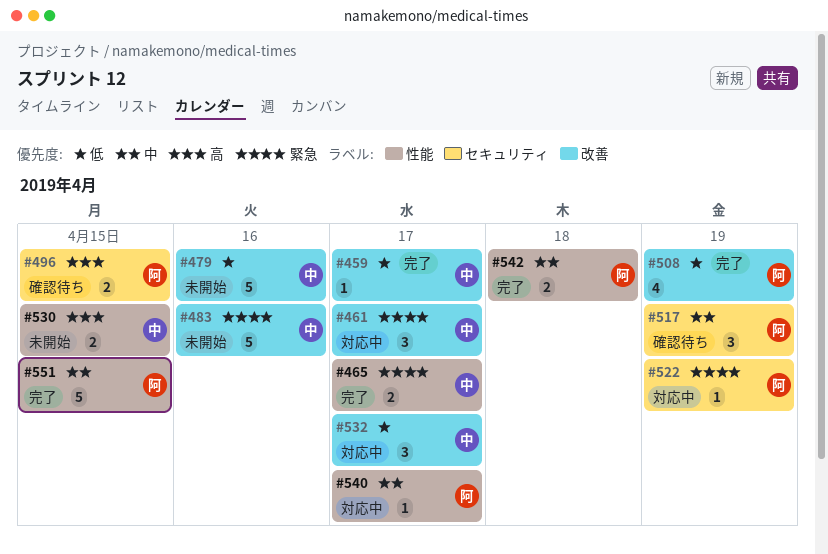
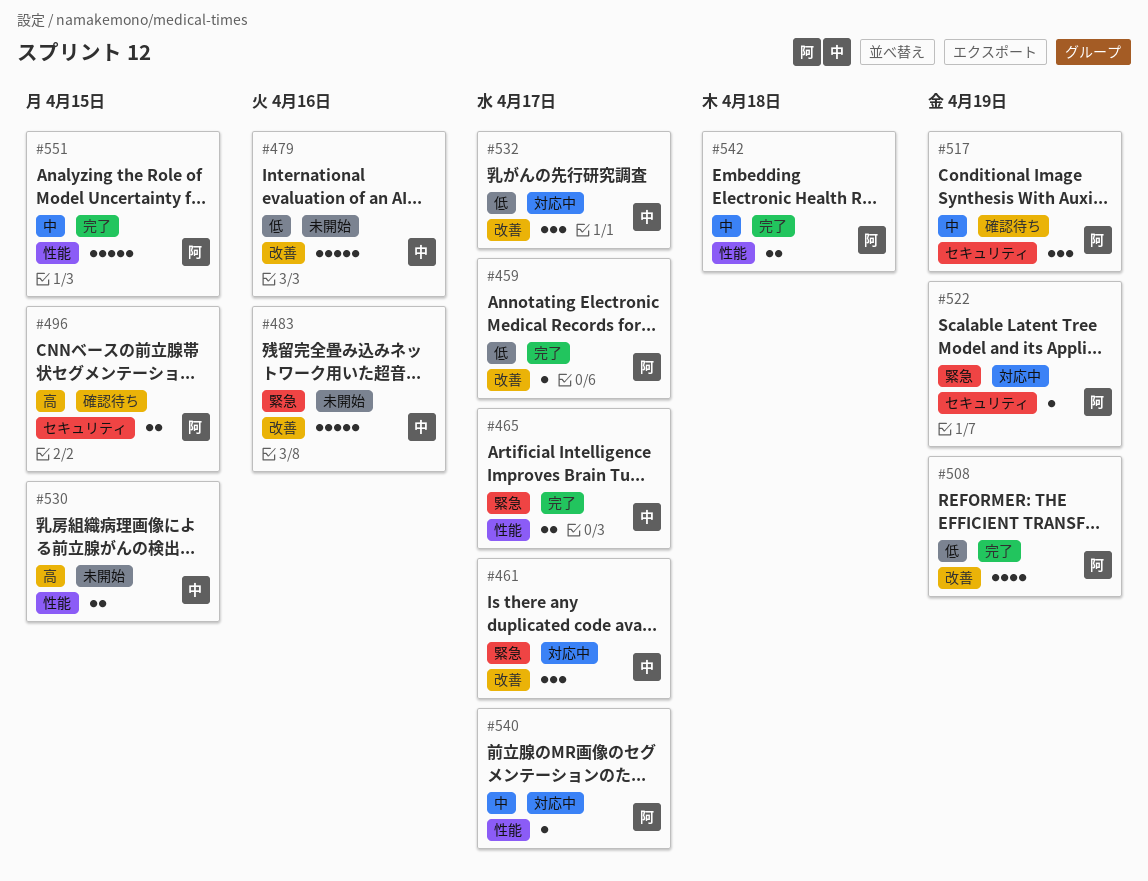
#459, owner: 中 -> 阿

